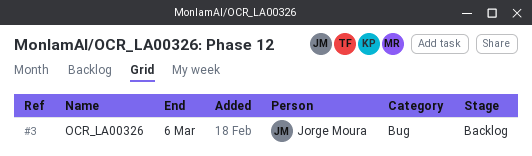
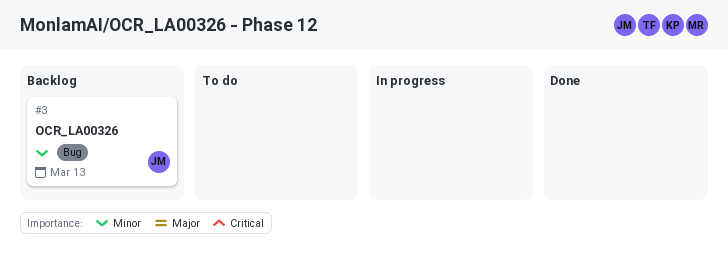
#3, due: Mar 6 -> Mar 13

